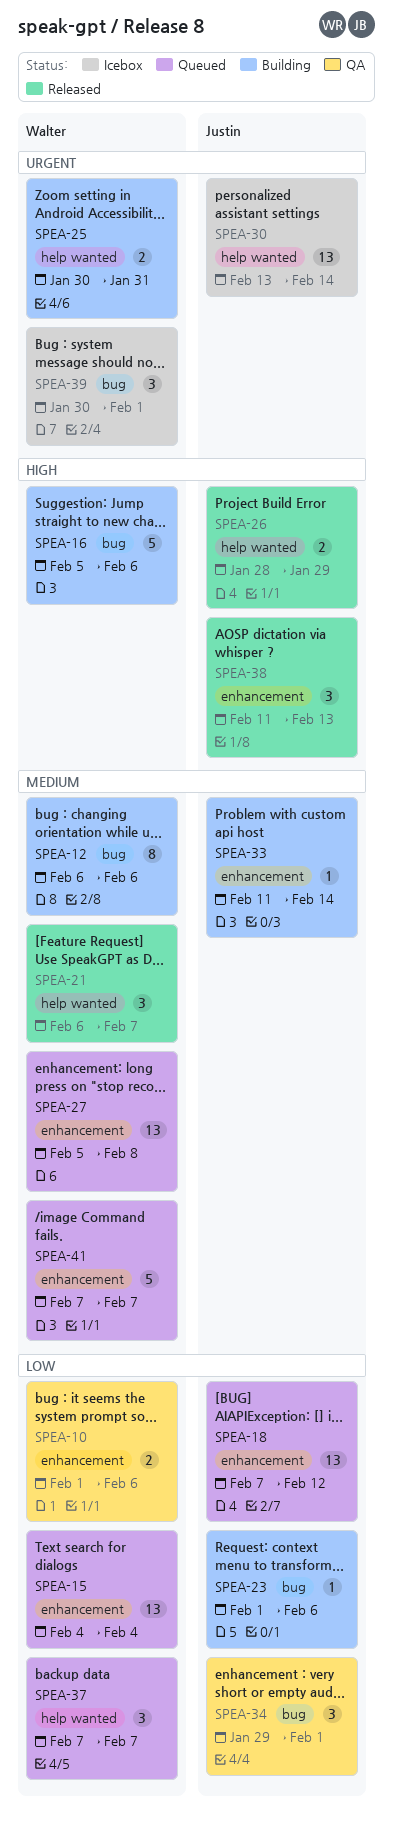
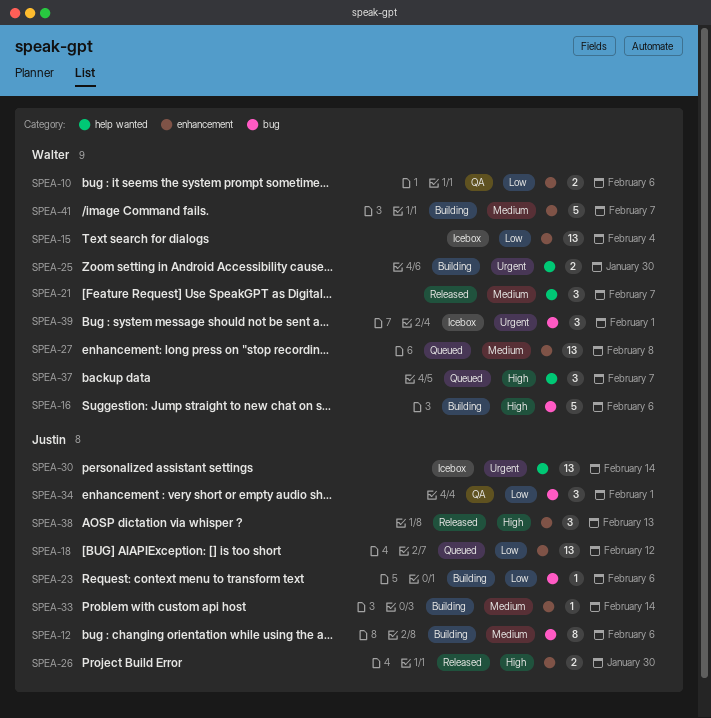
SPEA-12, owner: Walter -> Justin
SPEA-15, status: Queued -> Icebox
SPEA-25, due: Jan 31 -> Jan 30
SPEA-26, label: help wanted -> enhancement
SPEA-26, due: Jan 29 -> Jan 30
SPEA-37, priority: Low -> High
SPEA-41, status: Queued -> Building

